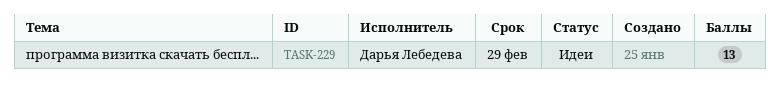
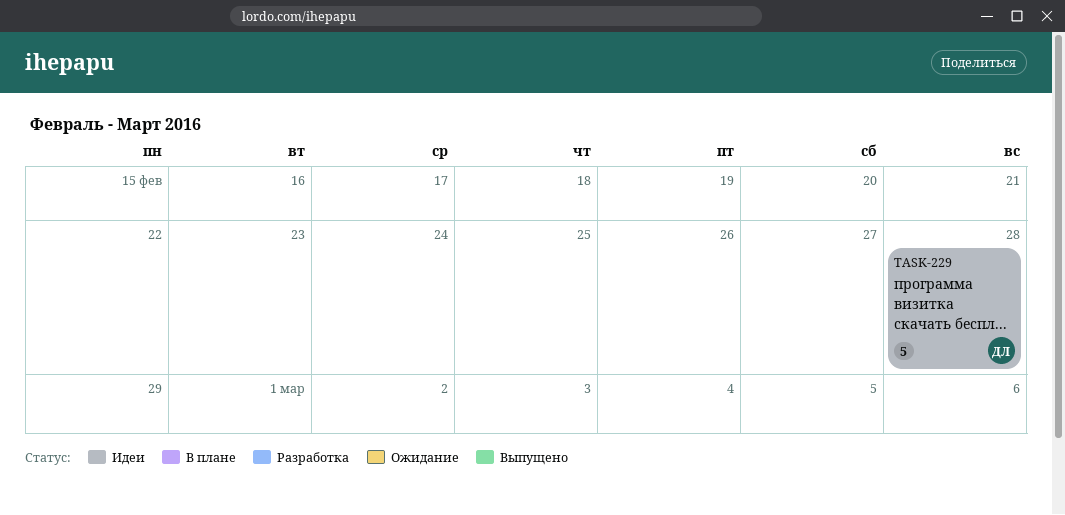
TASK-229, estimate: 13 -> 5
TASK-229, due: Feb 29 -> Feb 28

